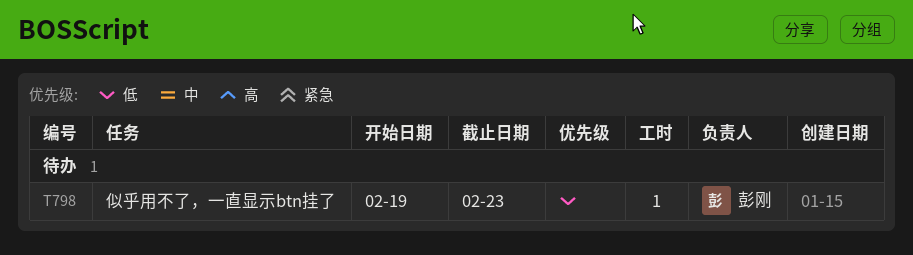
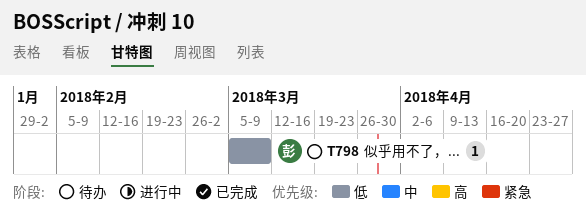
T798, start: Feb 19 -> Mar 5
T798, due: Feb 23 -> Mar 9

